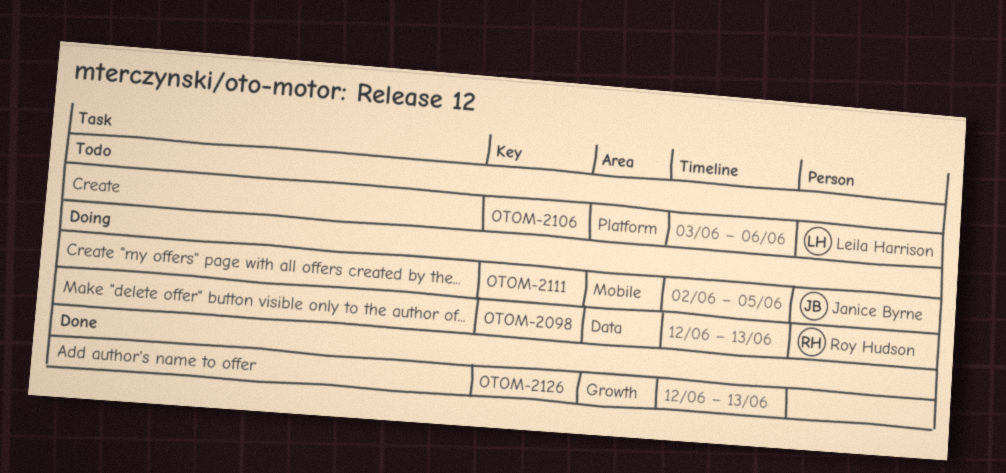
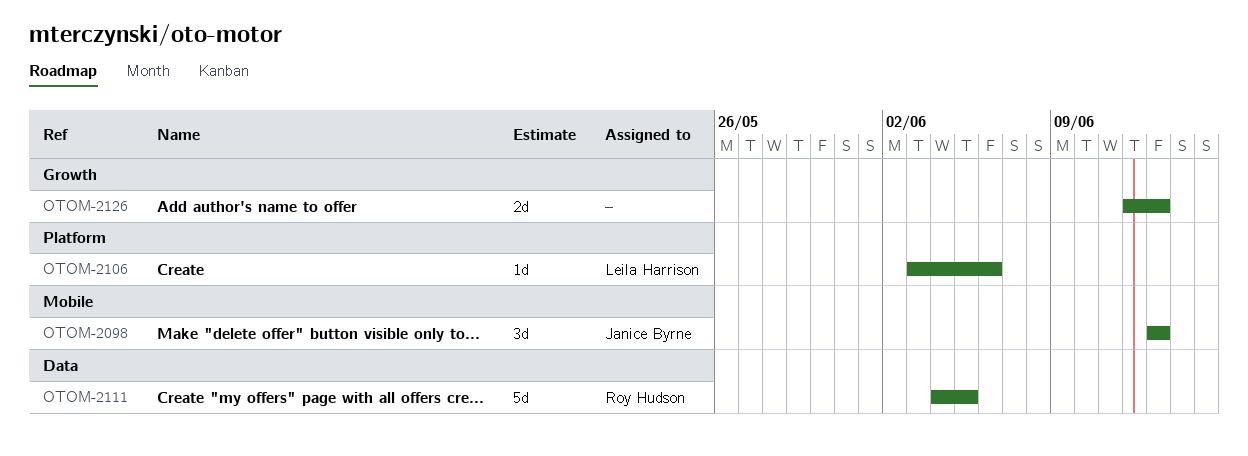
OTOM-2098, owner: Roy Hudson -> Janice Byrne
OTOM-2098, label: Data -> Mobile
OTOM-2098, start: Jun 12 -> Jun 13
OTOM-2111, owner: Janice Byrne -> Roy Hudson
OTOM-2111, label: Mobile -> Data
OTOM-2111, start: Jun 2 -> Jun 4

